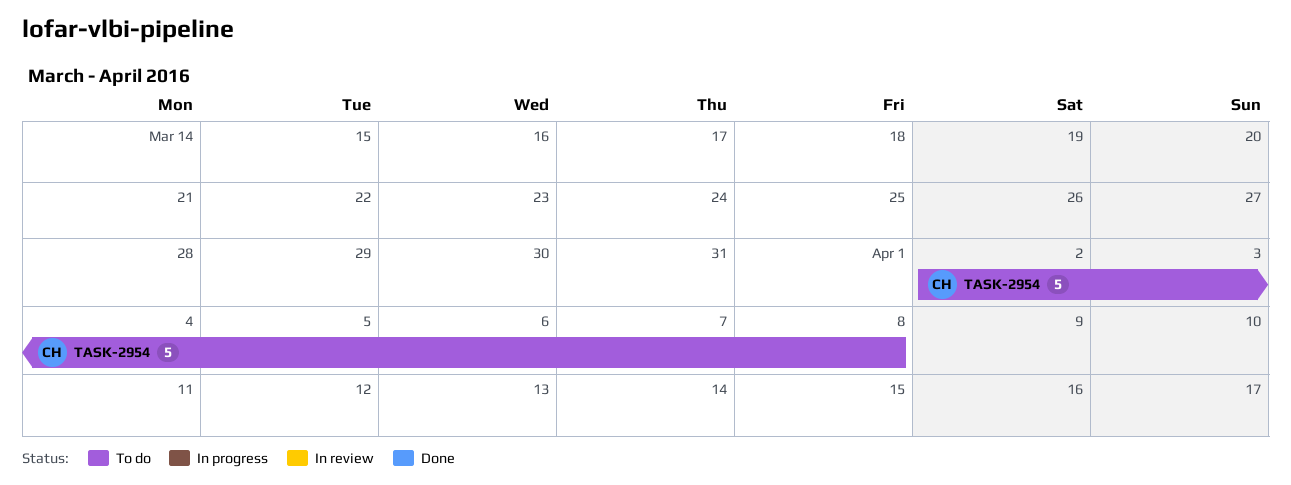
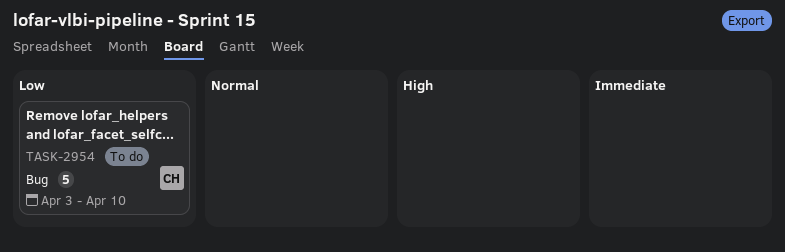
TASK-2954, start: Apr 2 -> Apr 3
TASK-2954, due: Apr 8 -> Apr 10

